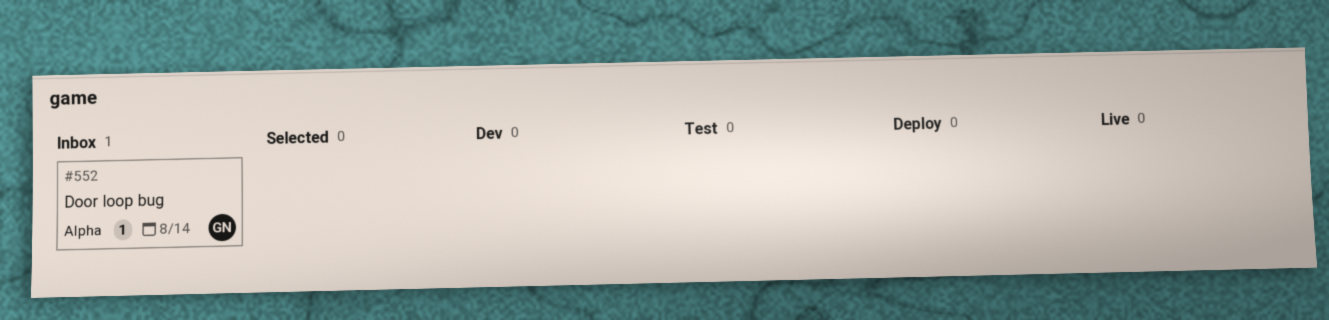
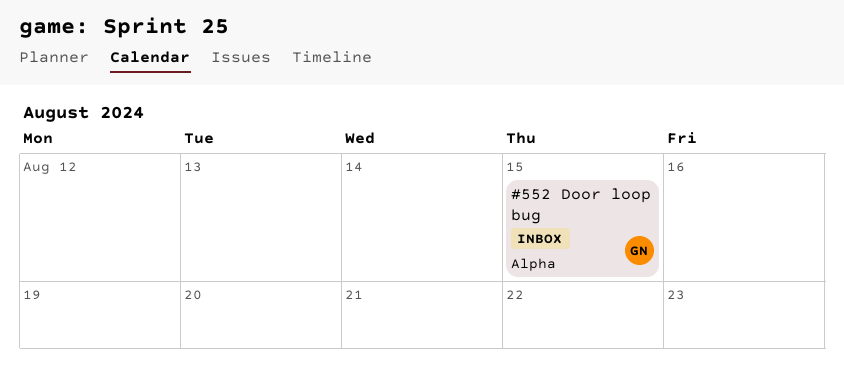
#552, due: Aug 14 -> Aug 15

